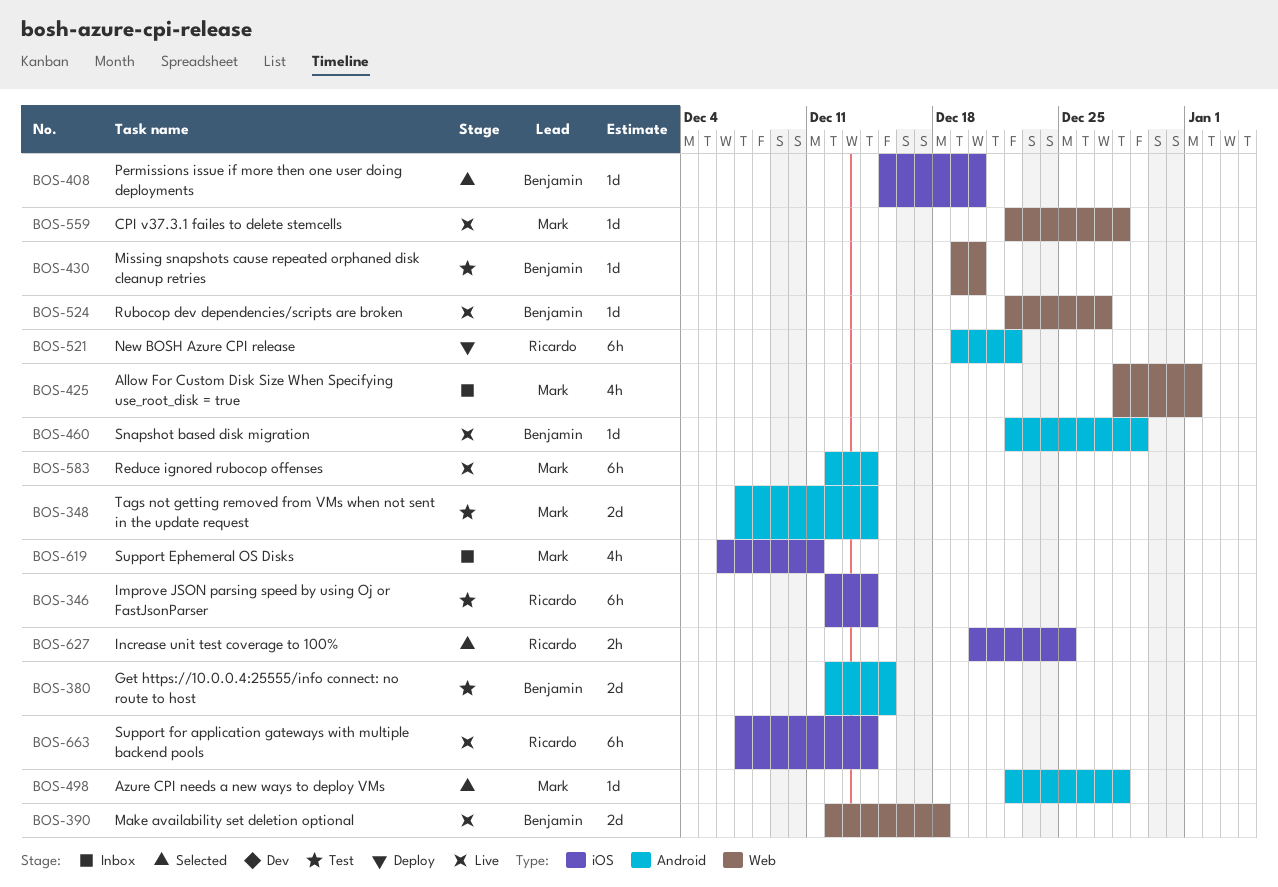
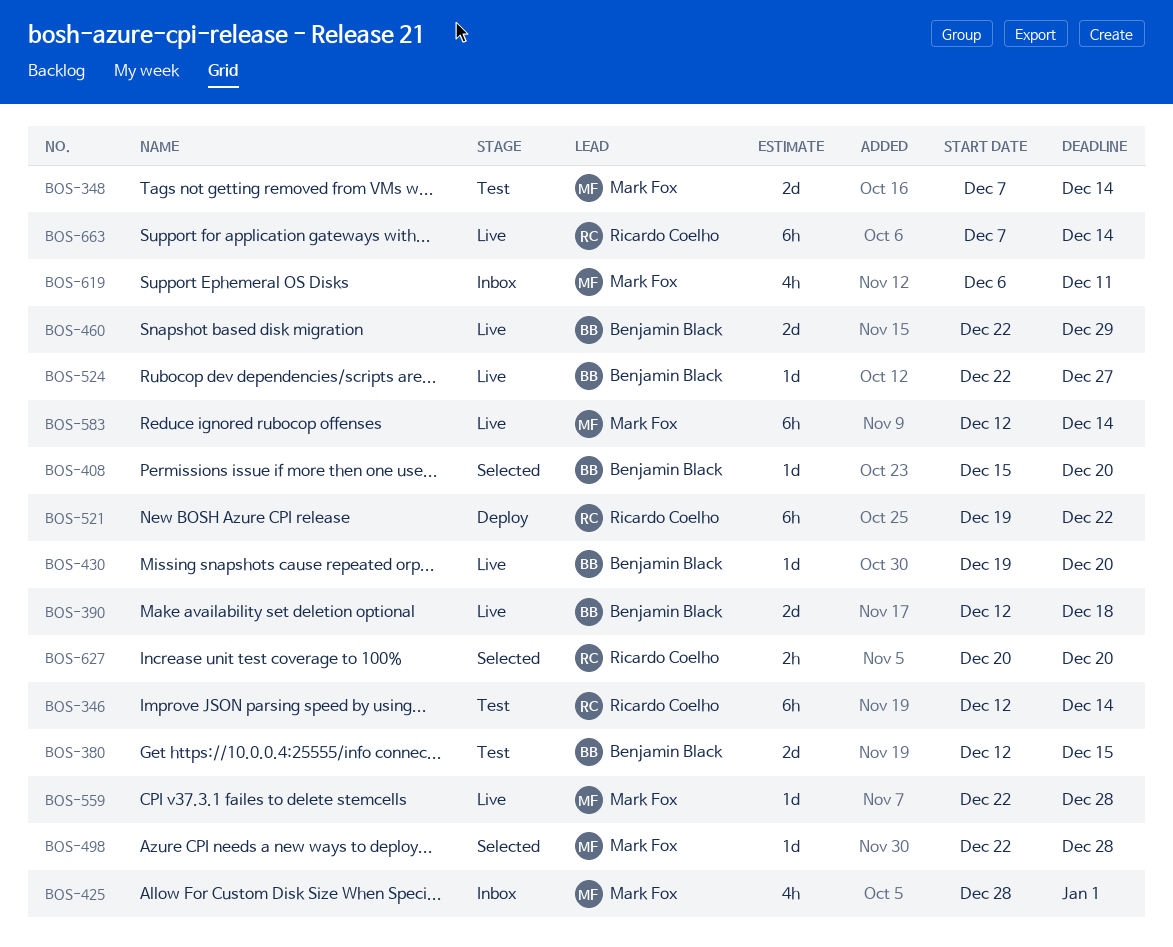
BOS-430, status: Test -> Live
BOS-460, estimate: 1d -> 2d
BOS-627, due: Dec 25 -> Dec 20

